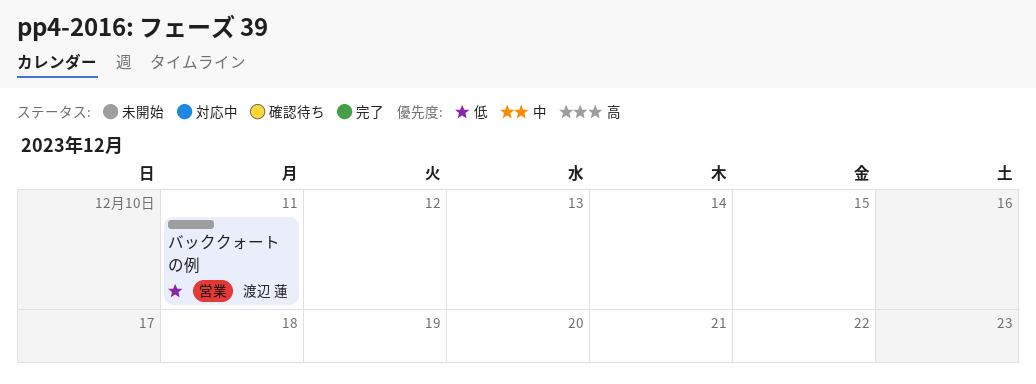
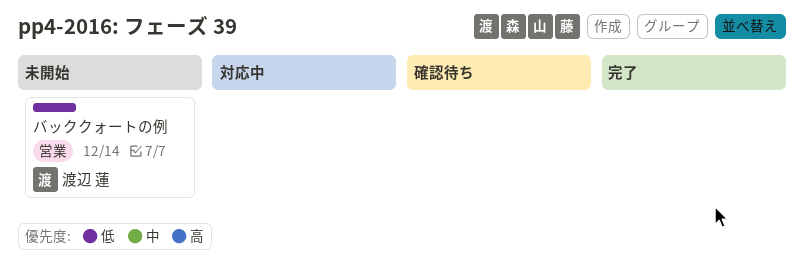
バッククォートの例, due: Dec 11 -> Dec 14

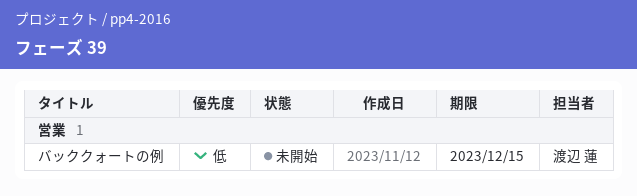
バッククォートの例, due: Dec 14 -> Dec 15

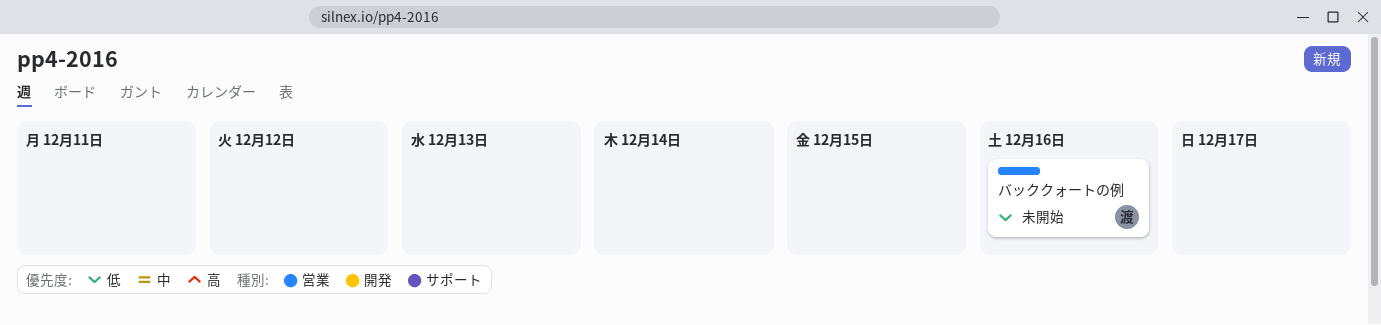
バッククォートの例, due: Dec 15 -> Dec 16

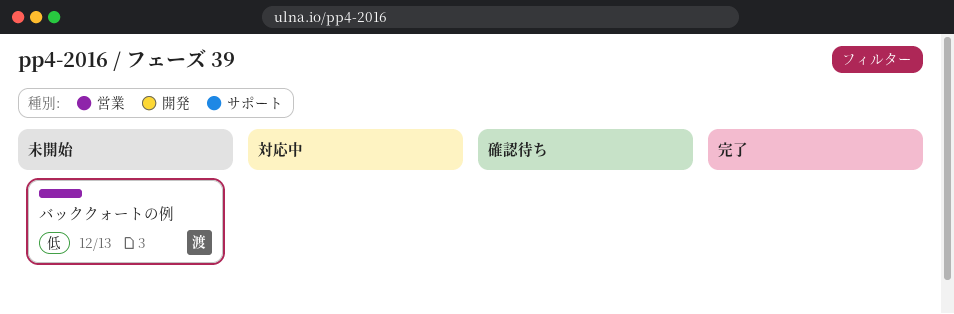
バッククォートの例, due: Dec 16 -> Dec 13

